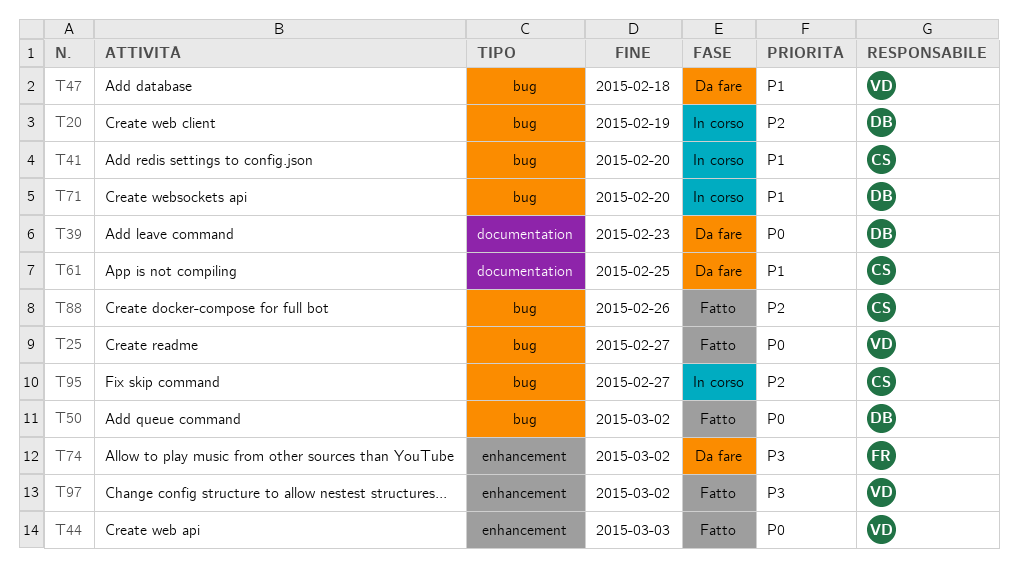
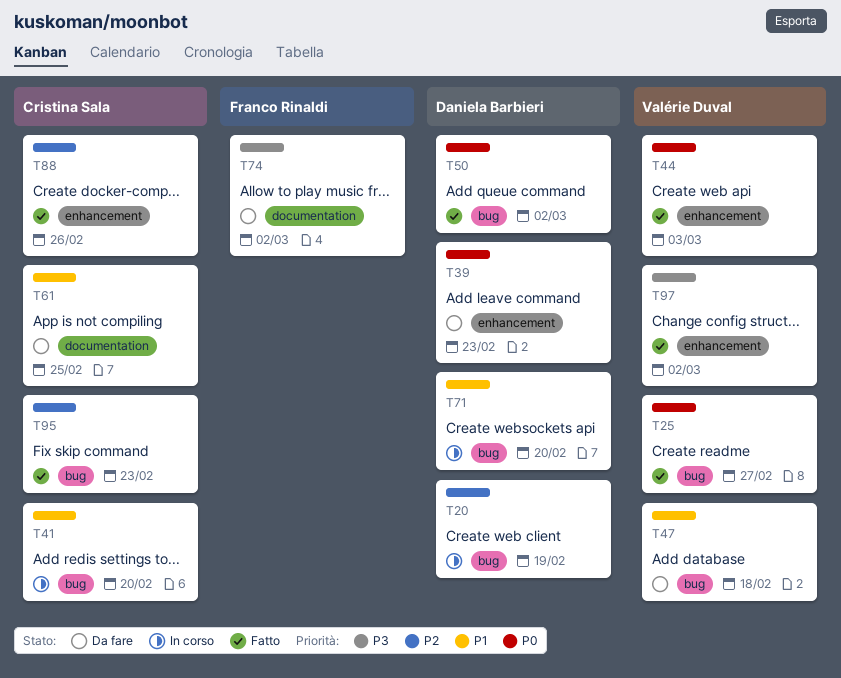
T39, label: documentation -> enhancement
T74, label: enhancement -> documentation
T88, label: bug -> enhancement
T95, status: In corso -> Fatto
T95, due: Feb 27 -> Feb 23

